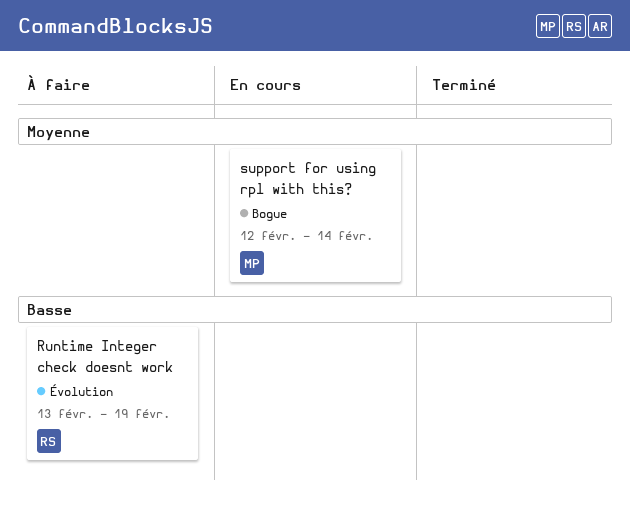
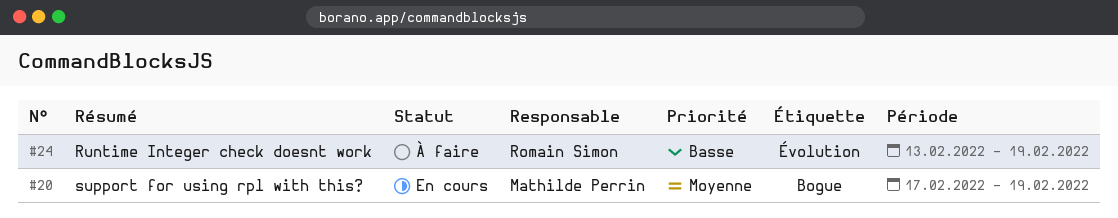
support for using rpl with this?, start: Feb 12 -> Feb 17
support for using rpl with this?, due: Feb 14 -> Feb 19

